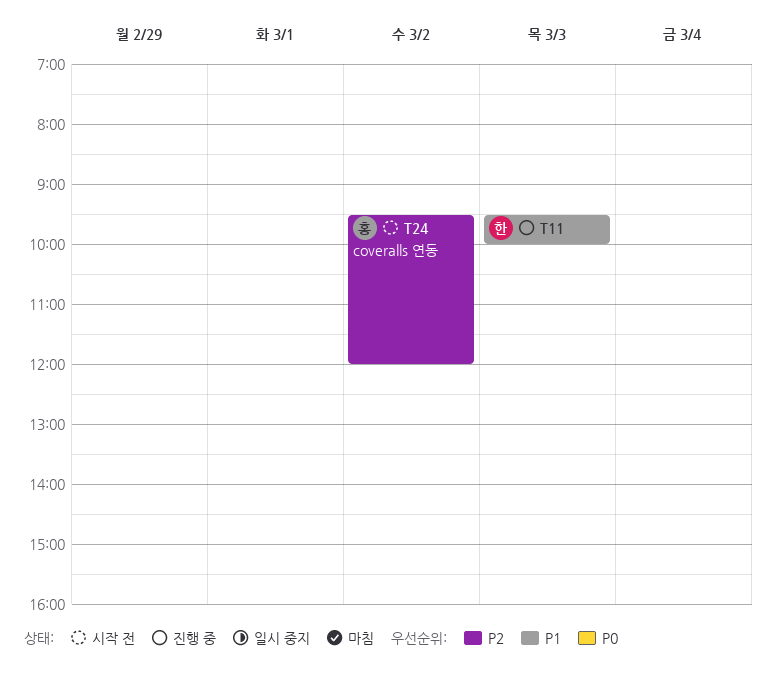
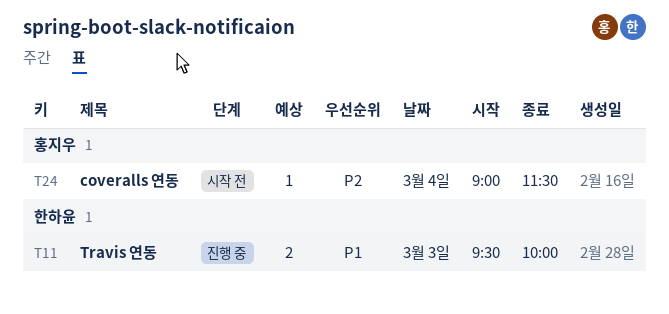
T24, day: Mar 2 -> Mar 4
T24, begins: 09:30 -> 09:00
T24, ends: 12:00 -> 11:30

